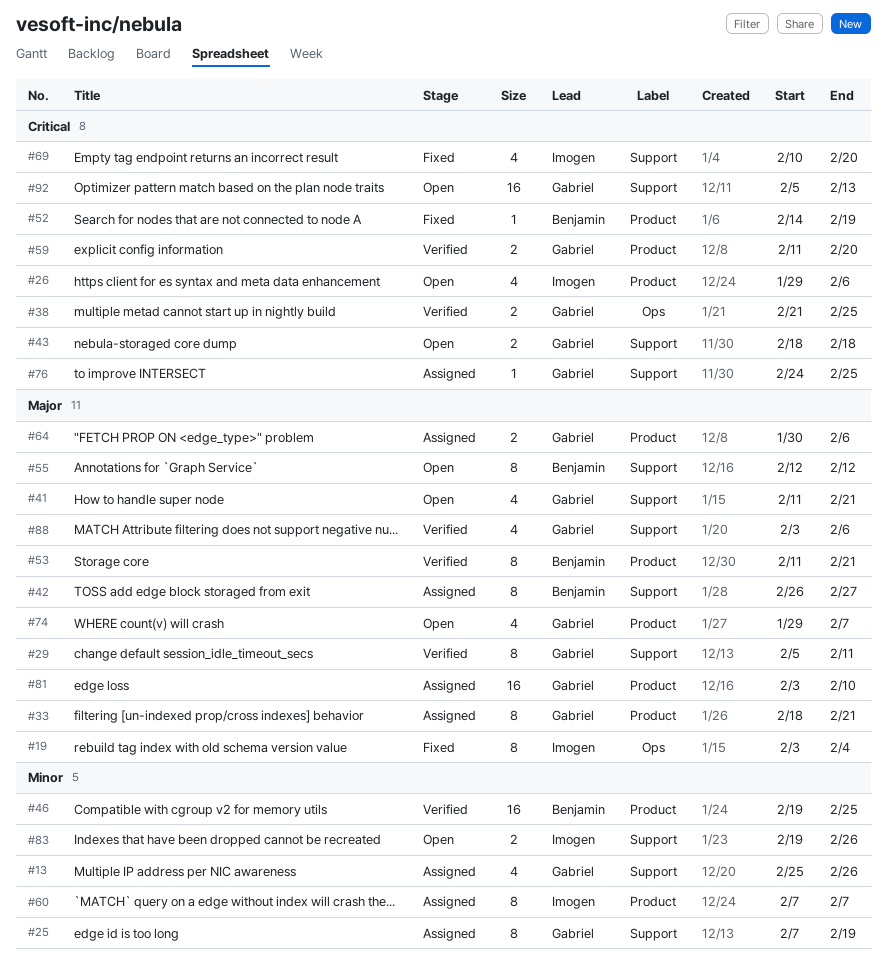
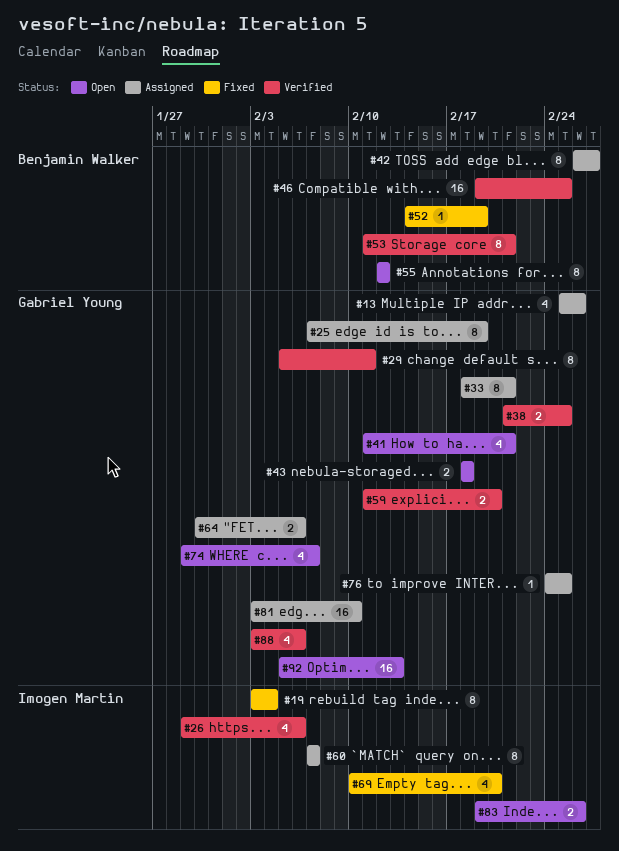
#26, status: Open -> Verified

